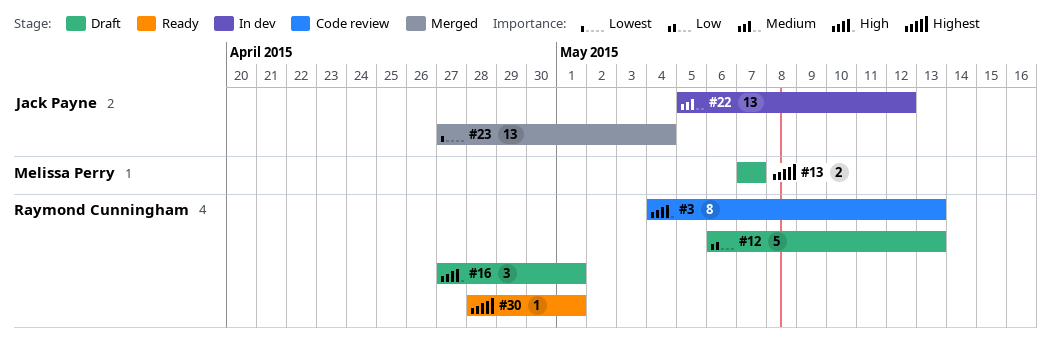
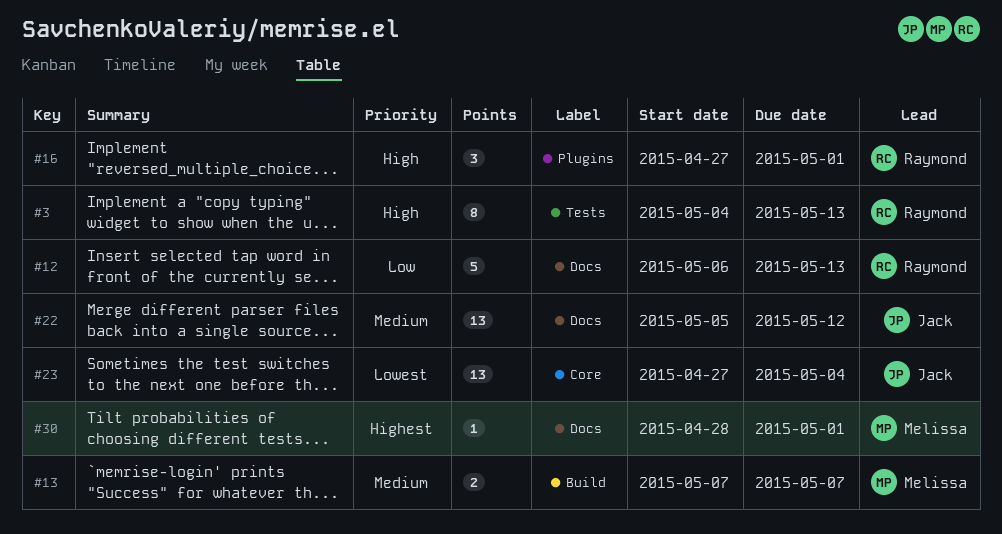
#13, priority: Highest -> Medium
#30, owner: Raymond Cunningham -> Melissa Perry

